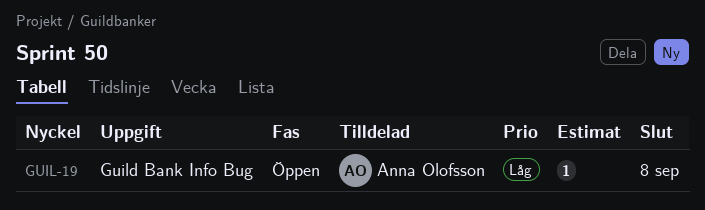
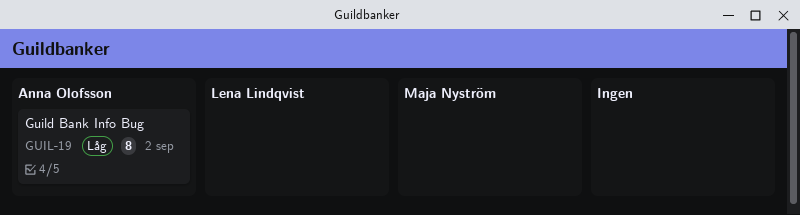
GUIL-19, estimate: 1 -> 8
GUIL-19, due: Sep 8 -> Sep 2

